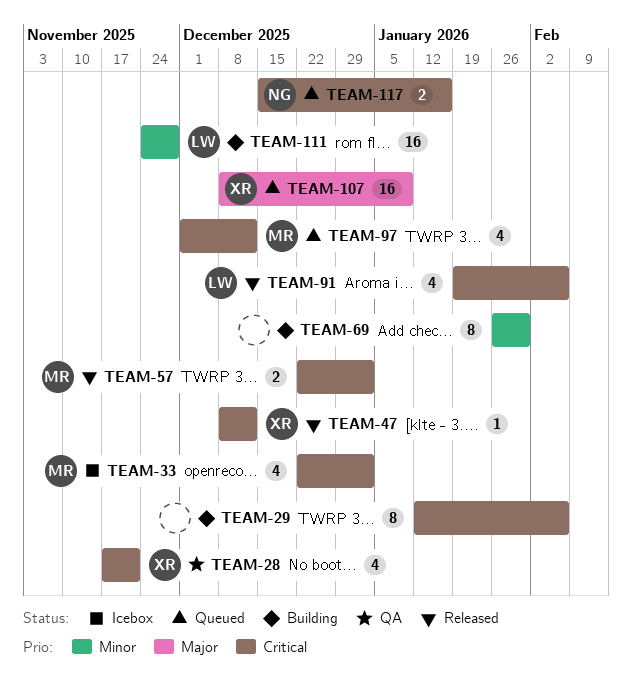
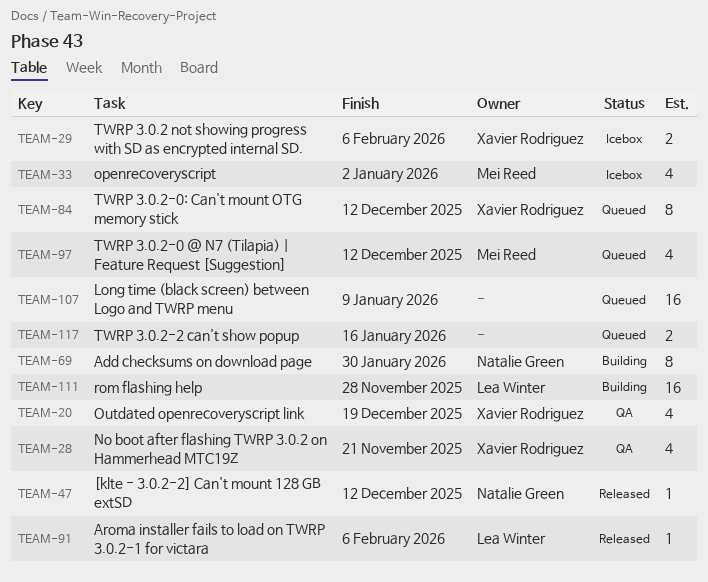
TEAM-20: none -> present
TEAM-29, status: Building -> Icebox
TEAM-29, owner: none -> Xavier Rodriguez
TEAM-29, estimate: 8 -> 2
TEAM-47, owner: Xavier Rodriguez -> Natalie Green
TEAM-57: present -> none
TEAM-69, owner: none -> Natalie Green
TEAM-84: none -> present
TEAM-91, estimate: 4 -> 1
TEAM-107, owner: Xavier Rodriguez -> none
TEAM-117, owner: Natalie Green -> none

